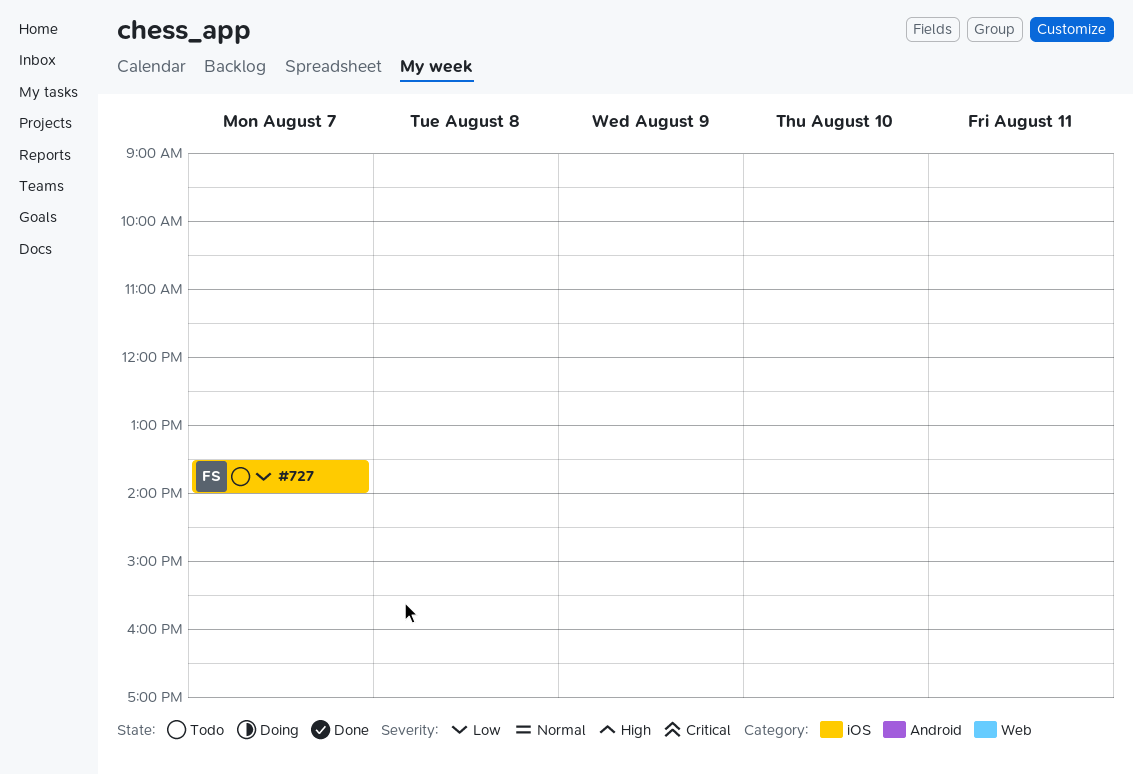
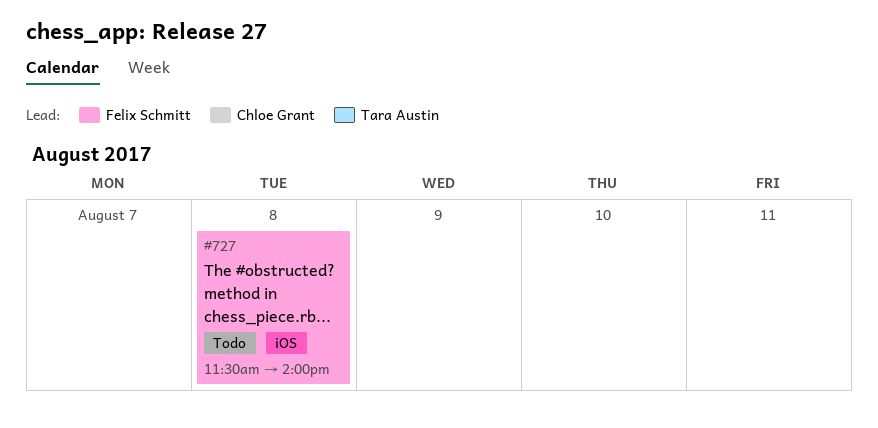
#727, day: Aug 7 -> Aug 8
#727, begins: 13:30 -> 11:30

